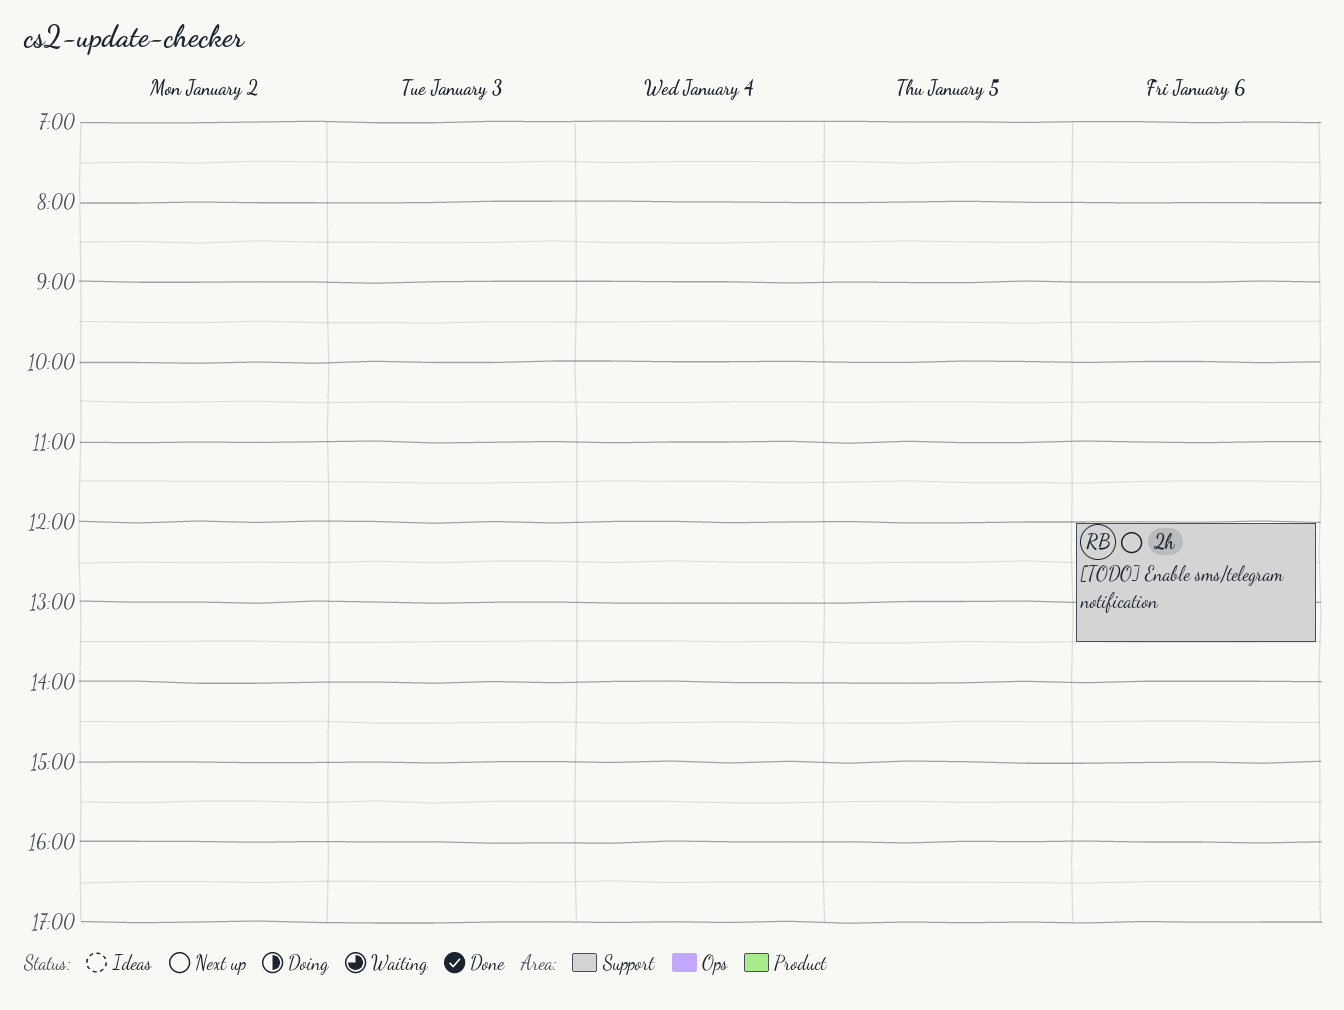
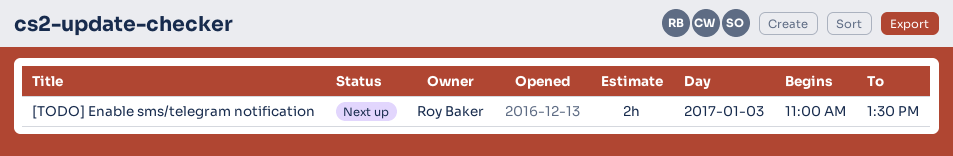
[TODO] Enable sms/telegram notification, day: Jan 6 -> Jan 3
[TODO] Enable sms/telegram notification, begins: 12:00 -> 11:00

